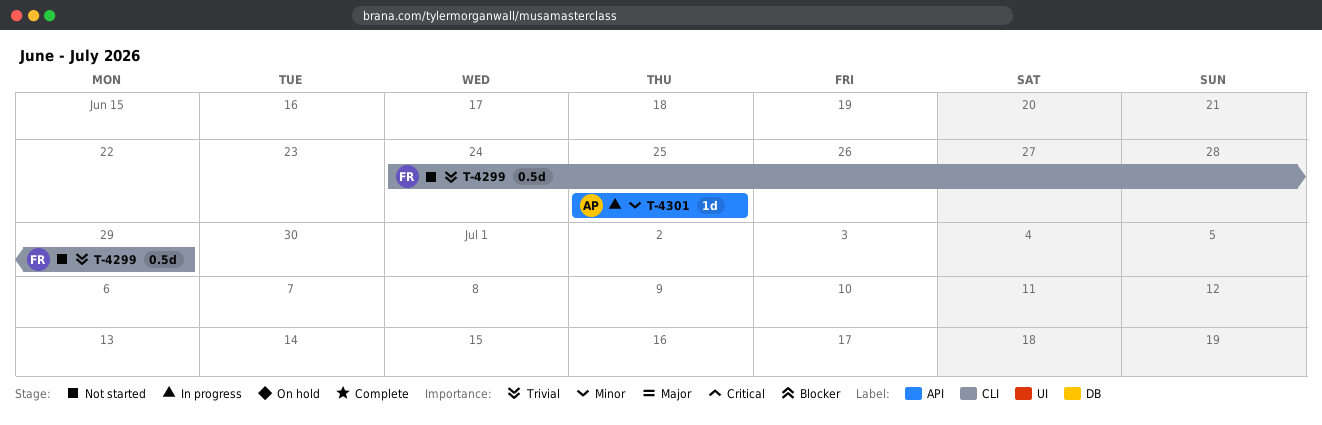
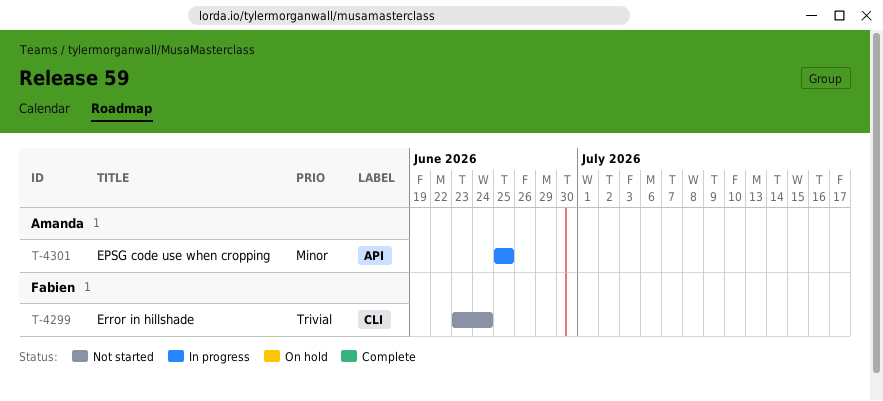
T-4299, start: Jun 24 -> Jun 23
T-4299, due: Jun 29 -> Jun 24

